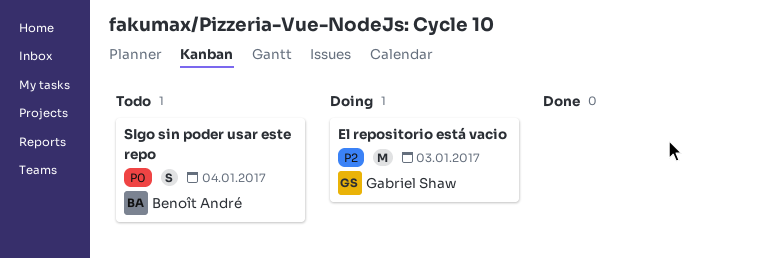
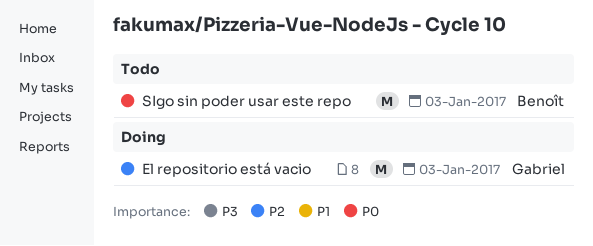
SIgo sin poder usar este repo, estimate: S -> M
SIgo sin poder usar este repo, due: Jan 4 -> Jan 3

